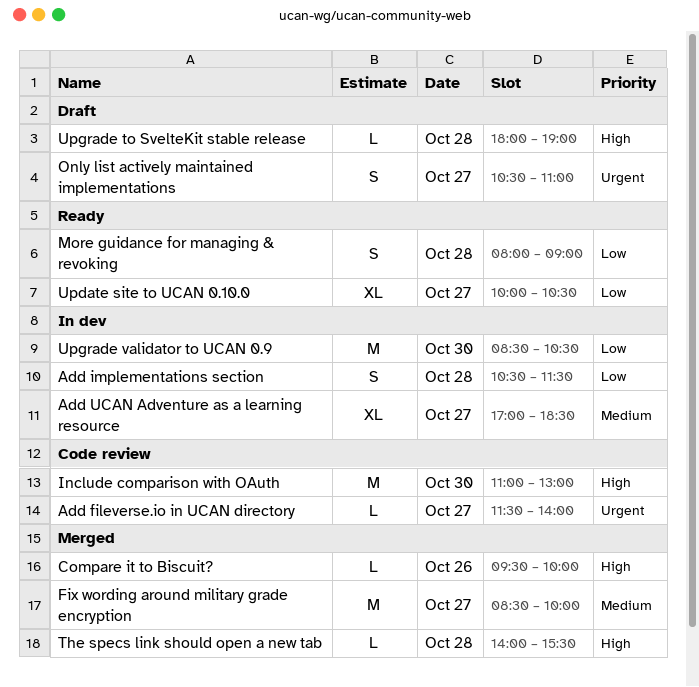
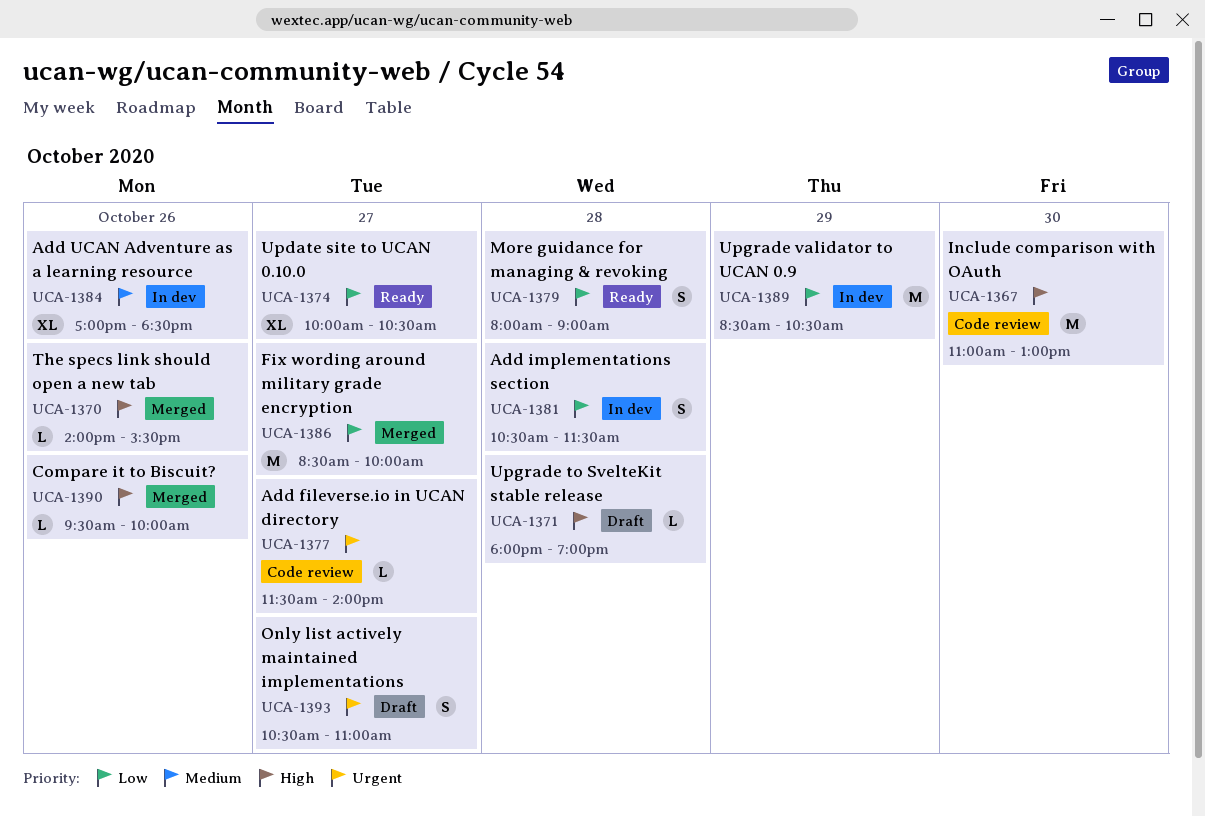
Add UCAN Adventure as a learning resource, day: Oct 27 -> Oct 26
Fix wording around military grade encryption, priority: Medium -> Low
The specs link should open a new tab, day: Oct 28 -> Oct 26
Upgrade validator to UCAN 0.9, day: Oct 30 -> Oct 29

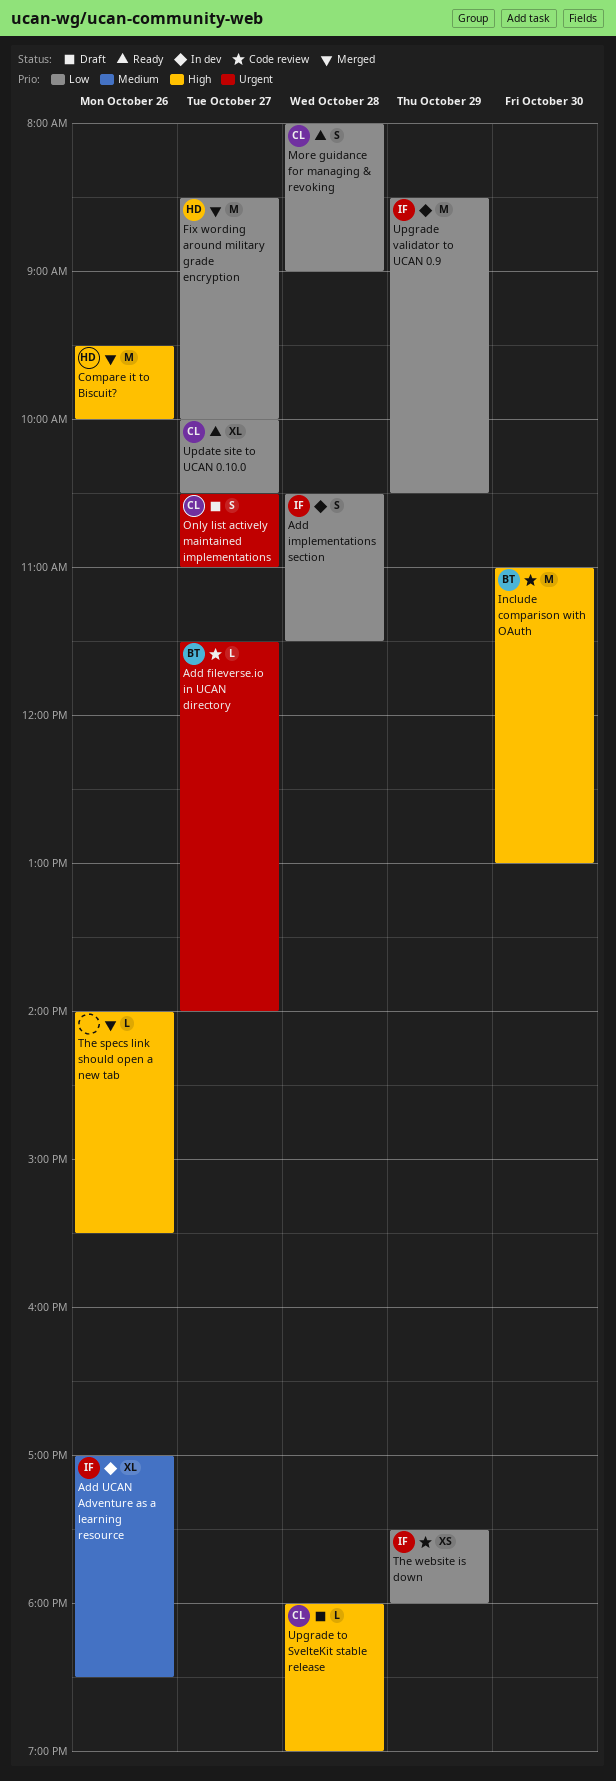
Compare it to Biscuit?, estimate: L -> M
The website is down: none -> present

